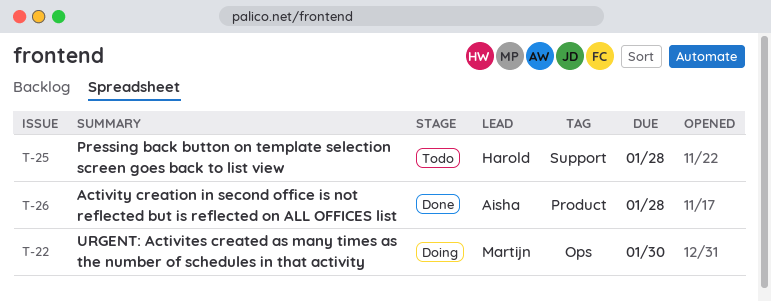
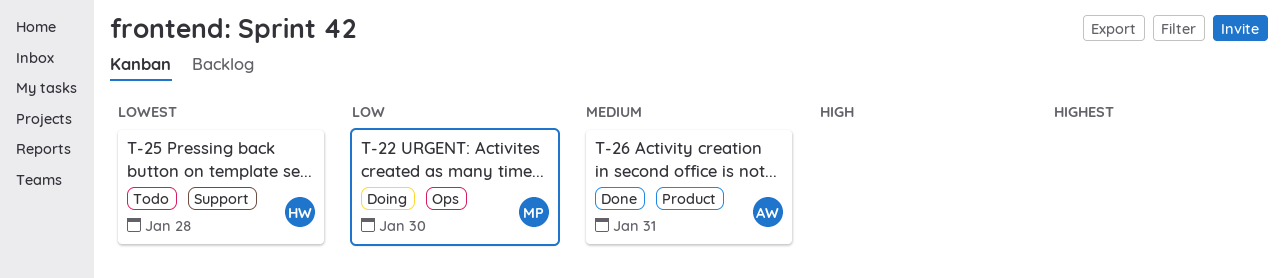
T-26, due: Jan 28 -> Jan 31

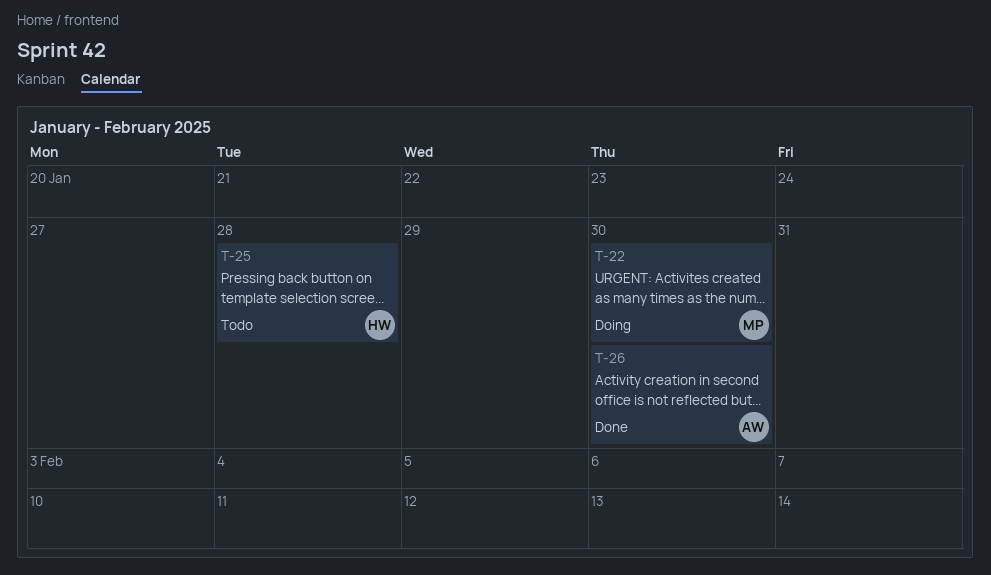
T-26, due: Jan 31 -> Jan 30

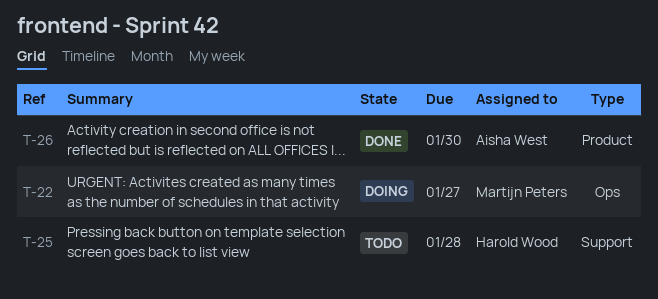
T-22, due: Jan 30 -> Jan 27

